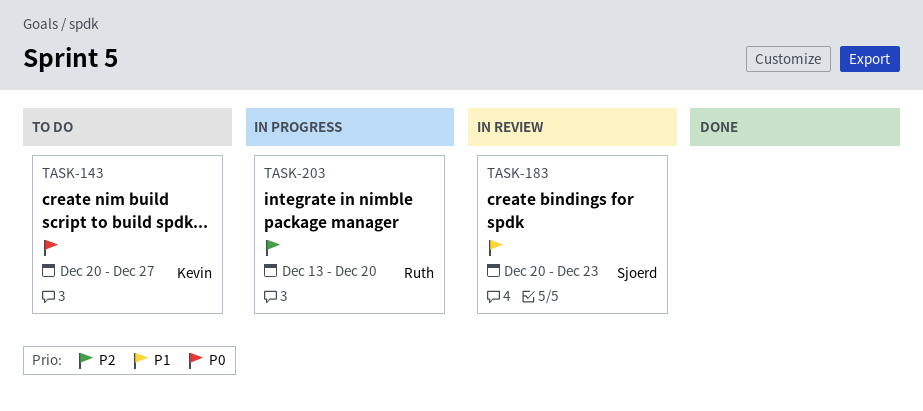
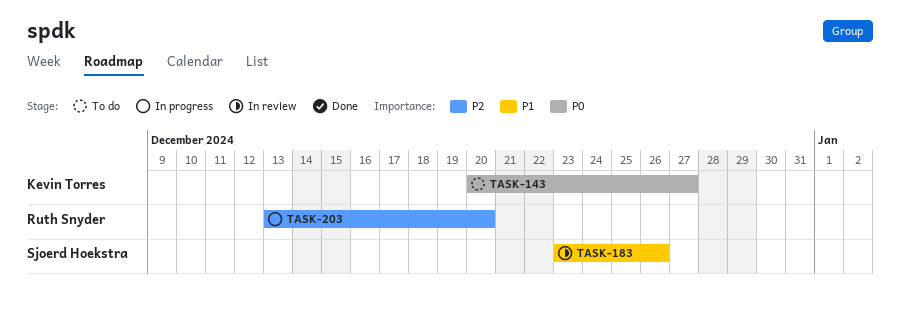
TASK-183, start: Dec 20 -> Dec 23
TASK-183, due: Dec 23 -> Dec 26

